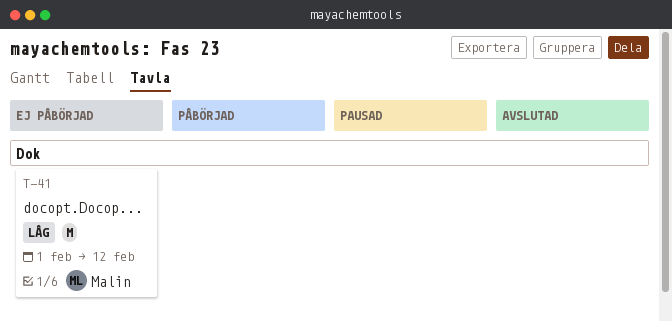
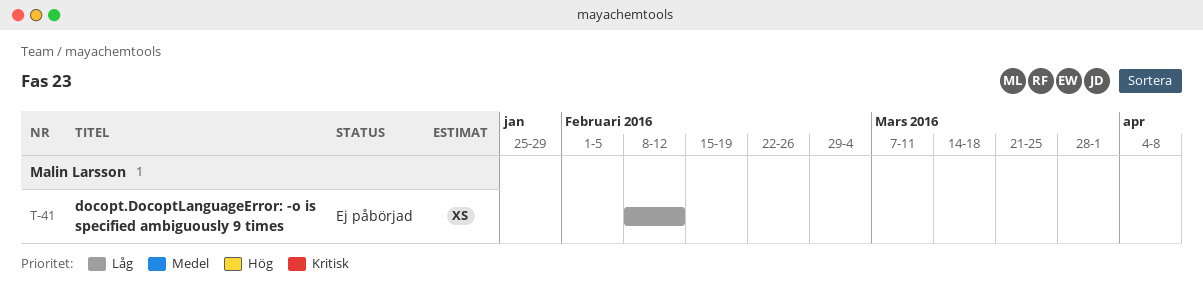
T-41, estimate: M -> XS
T-41, start: Feb 1 -> Feb 8

